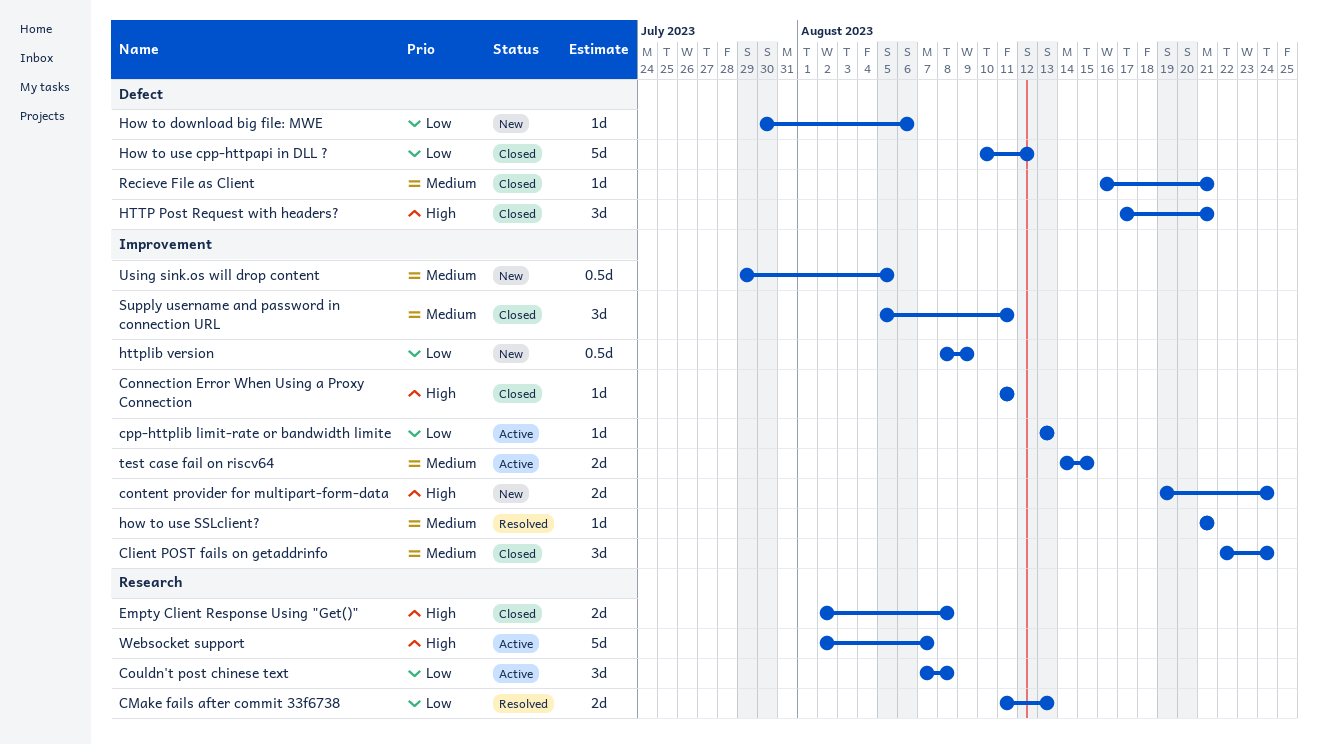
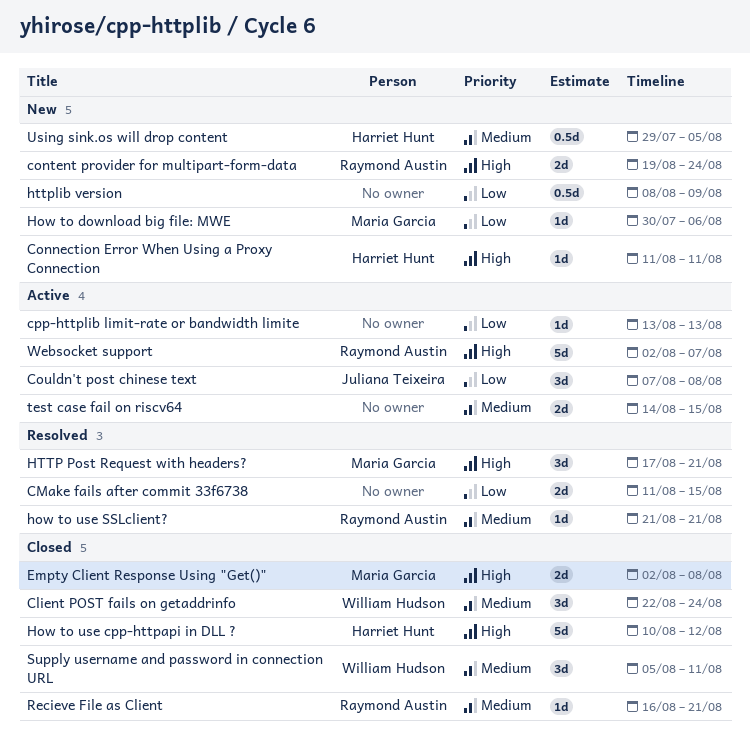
CMake fails after commit 33f6738, due: Aug 13 -> Aug 15
Connection Error When Using a Proxy Connection, status: Closed -> New
How to use cpp-httpapi in DLL ?, priority: Low -> High
HTTP Post Request with headers?, status: Closed -> Resolved

